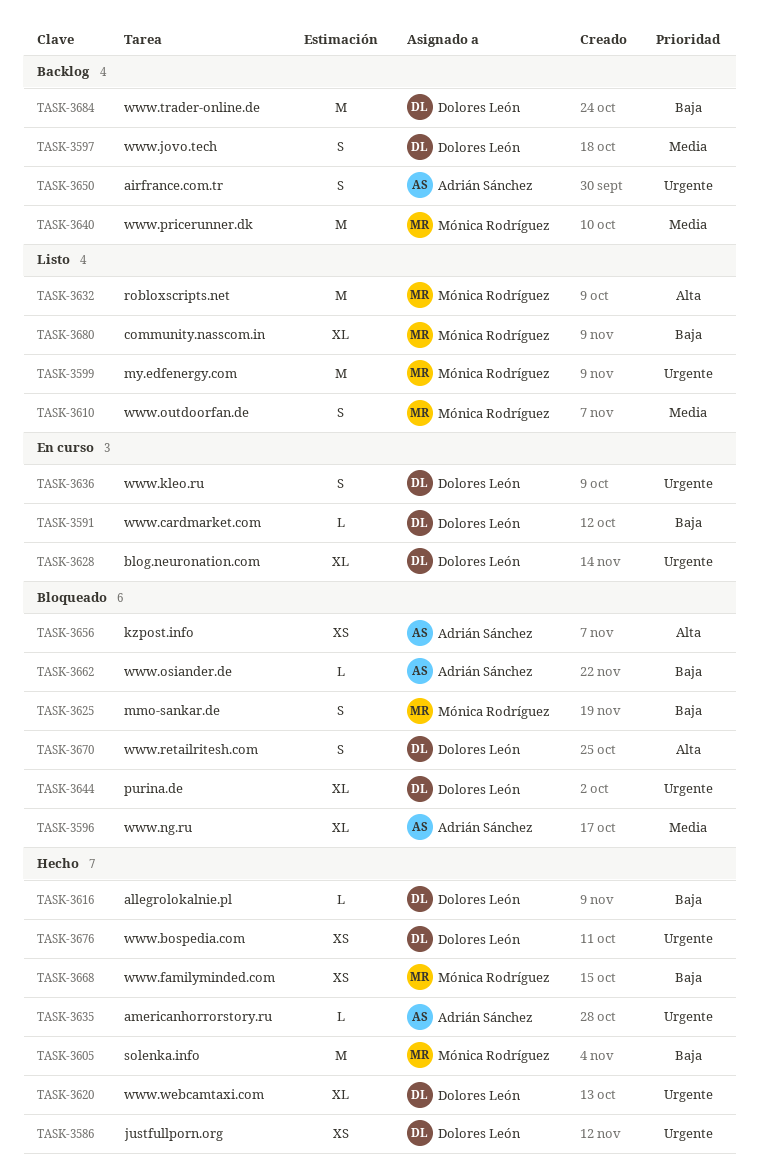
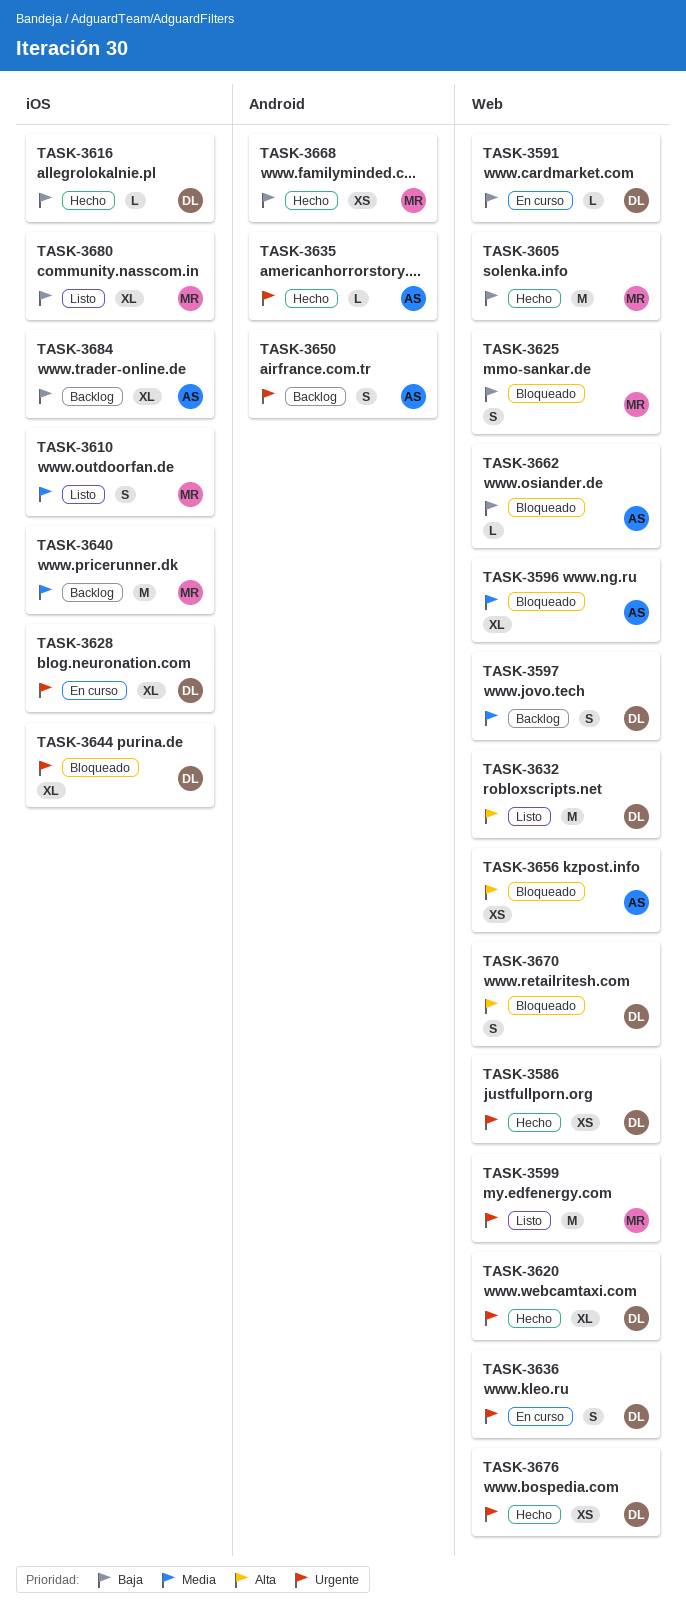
TASK-3632, owner: Mónica Rodríguez -> Dolores León
TASK-3684, owner: Dolores León -> Adrián Sánchez
TASK-3684, estimate: M -> XL

